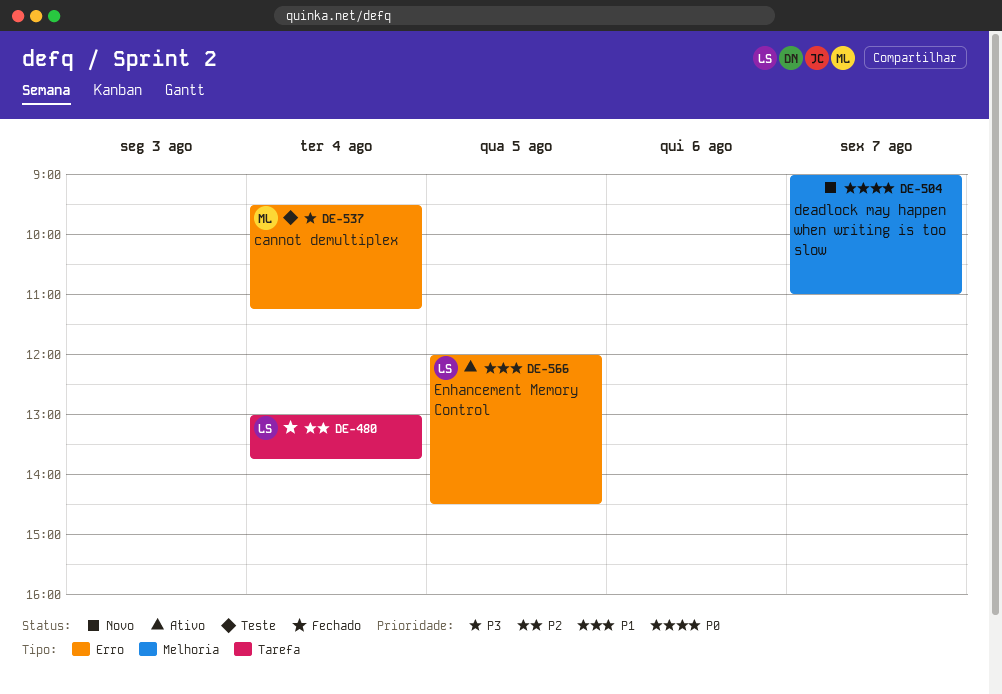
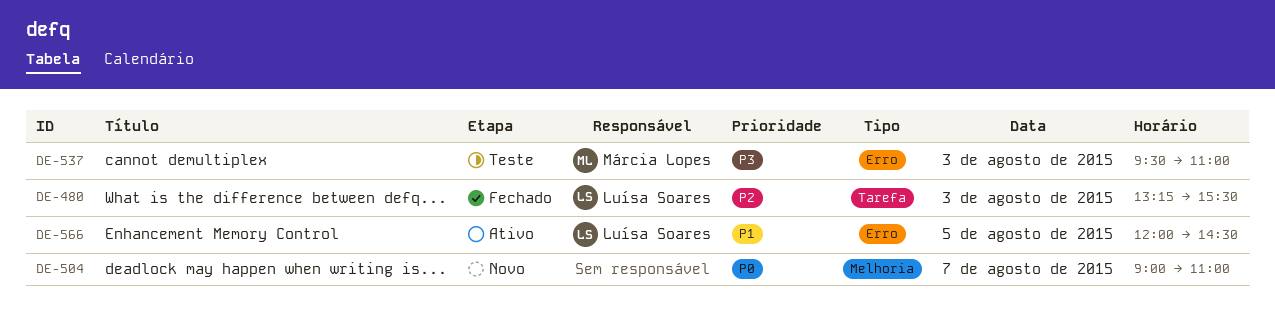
DE-480, day: Aug 4 -> Aug 3
DE-480, begins: 13:00 -> 13:15
DE-480, ends: 13:45 -> 15:30
DE-537, day: Aug 4 -> Aug 3
DE-537, ends: 11:15 -> 11:00

